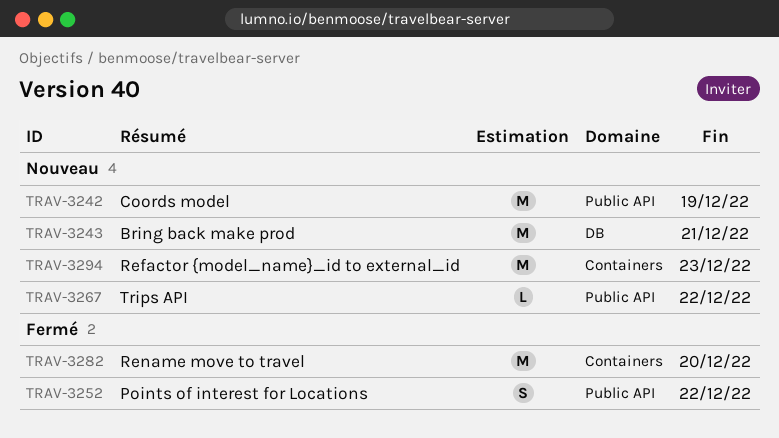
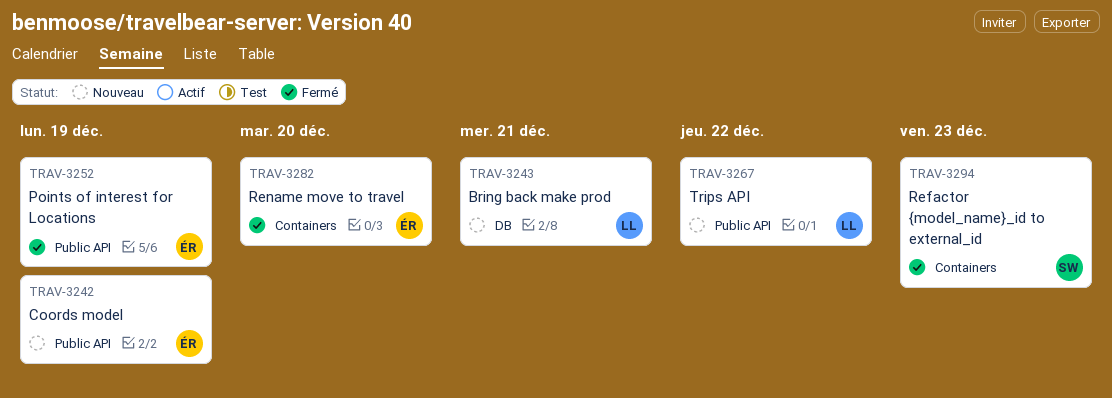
TRAV-3252, due: Dec 22 -> Dec 19
TRAV-3294, status: Nouveau -> Fermé

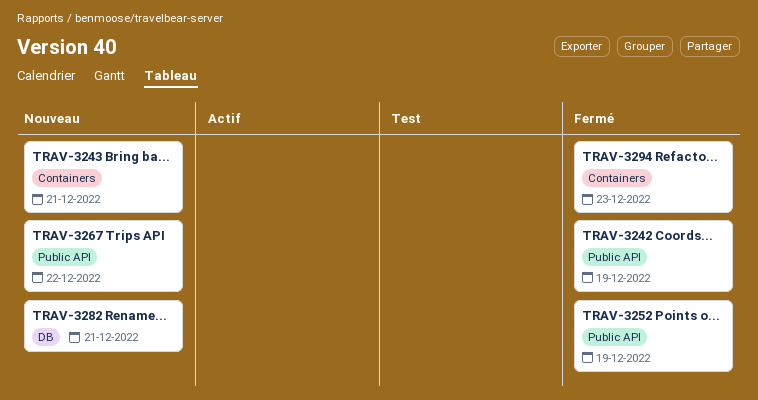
TRAV-3242, status: Nouveau -> Fermé
TRAV-3243, label: DB -> Containers
TRAV-3282, status: Fermé -> Nouveau
TRAV-3282, label: Containers -> DB
TRAV-3282, due: Dec 20 -> Dec 21

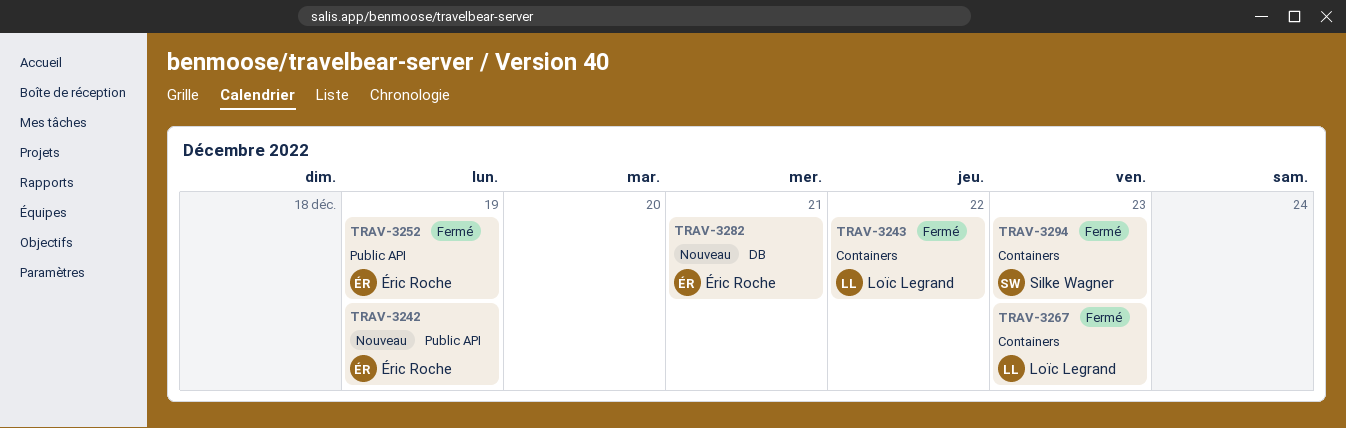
TRAV-3242, status: Fermé -> Nouveau
TRAV-3243, status: Nouveau -> Fermé
TRAV-3243, due: Dec 21 -> Dec 22
TRAV-3267, status: Nouveau -> Fermé
TRAV-3267, label: Public API -> Containers
TRAV-3267, due: Dec 22 -> Dec 23

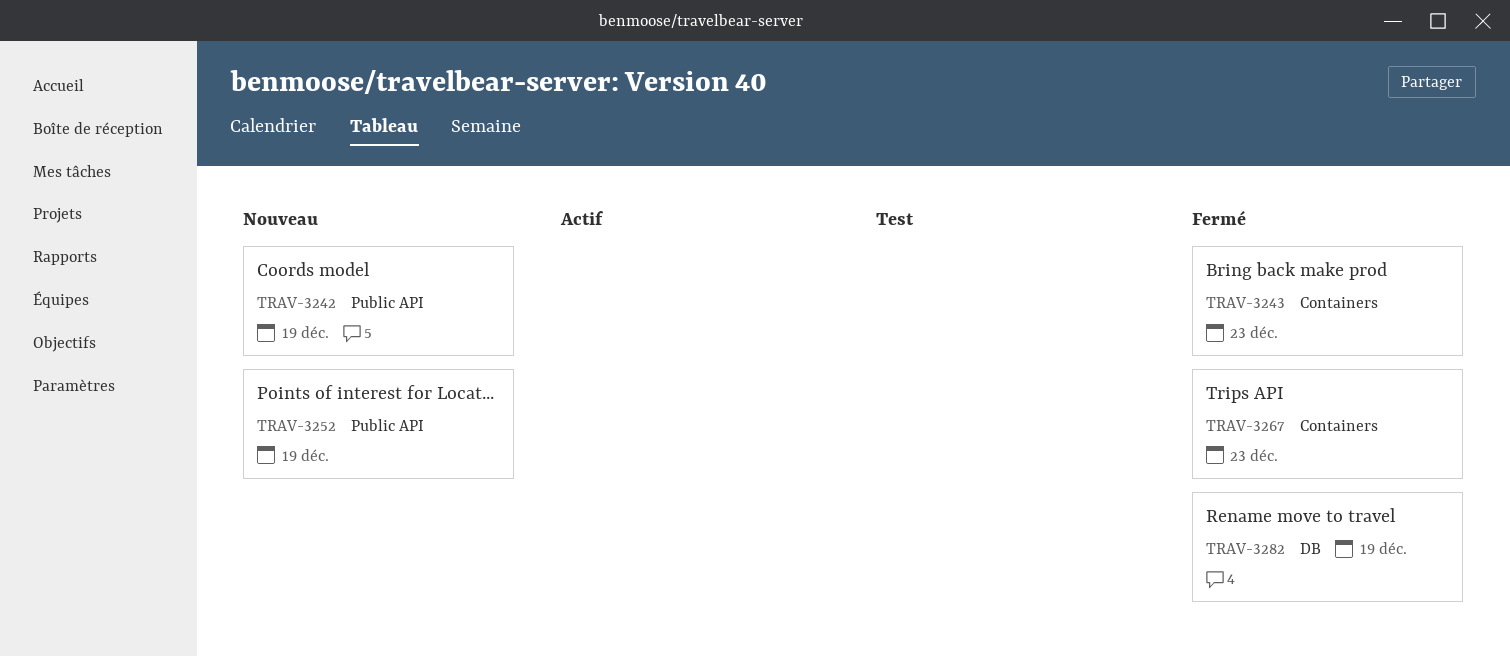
TRAV-3243, due: Dec 22 -> Dec 23
TRAV-3252, status: Fermé -> Nouveau
TRAV-3282, status: Nouveau -> Fermé
TRAV-3282, due: Dec 21 -> Dec 19
TRAV-3294: present -> none

